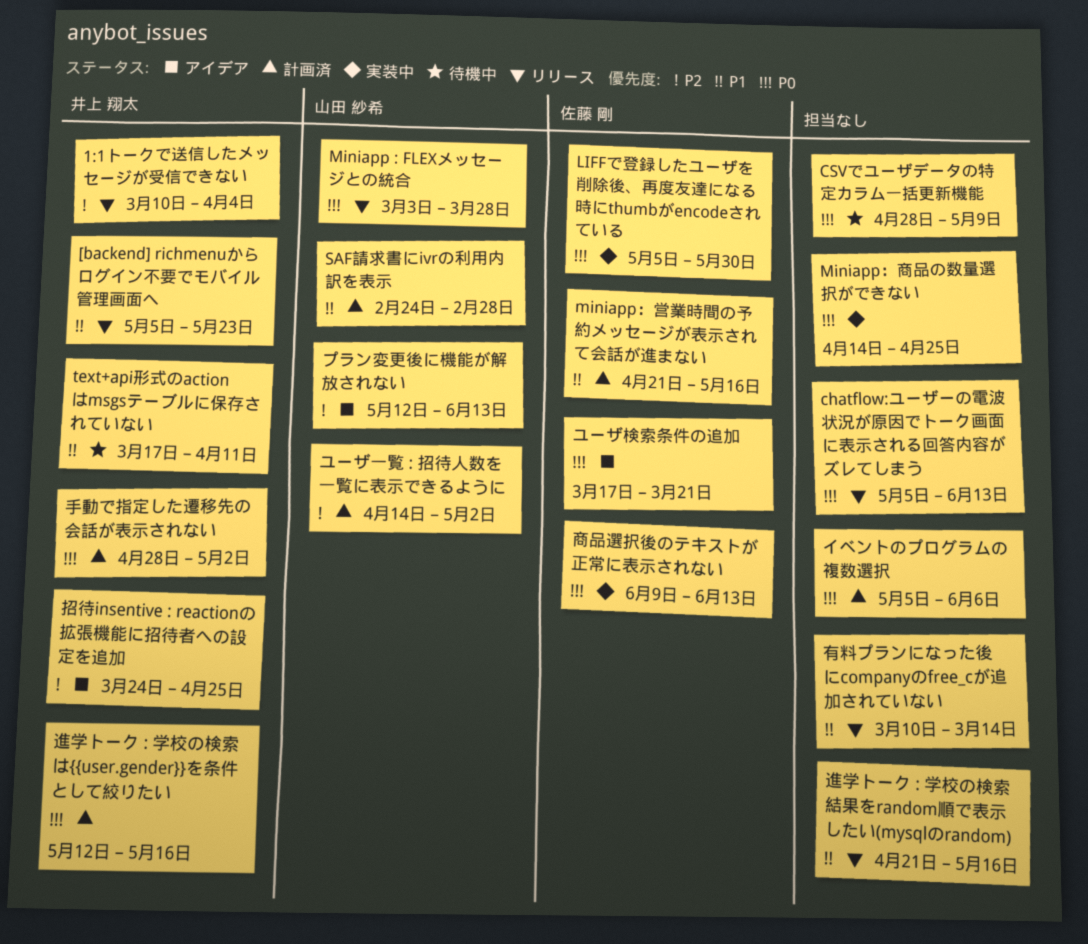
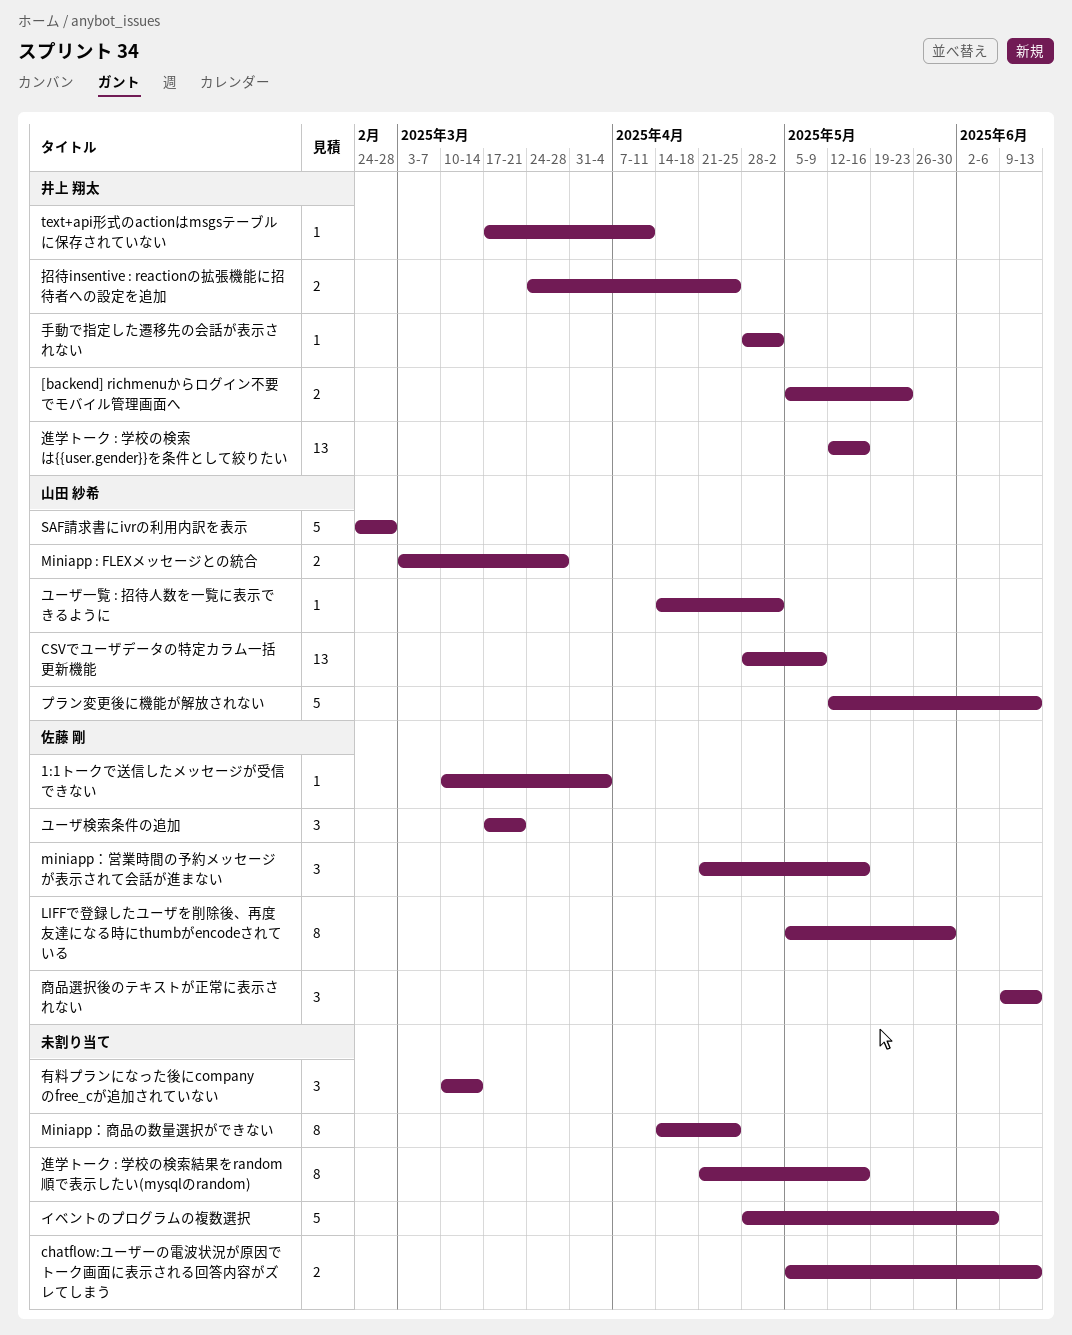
1:1トークで送信したメッセージが受信できない, owner: 井上 翔太 -> 佐藤 剛
CSVでユーザデータの特定カラム一括更新機能, owner: none -> 山田 紗希
イベントのプログラムの複数選択, start: May 5 -> Apr 28

